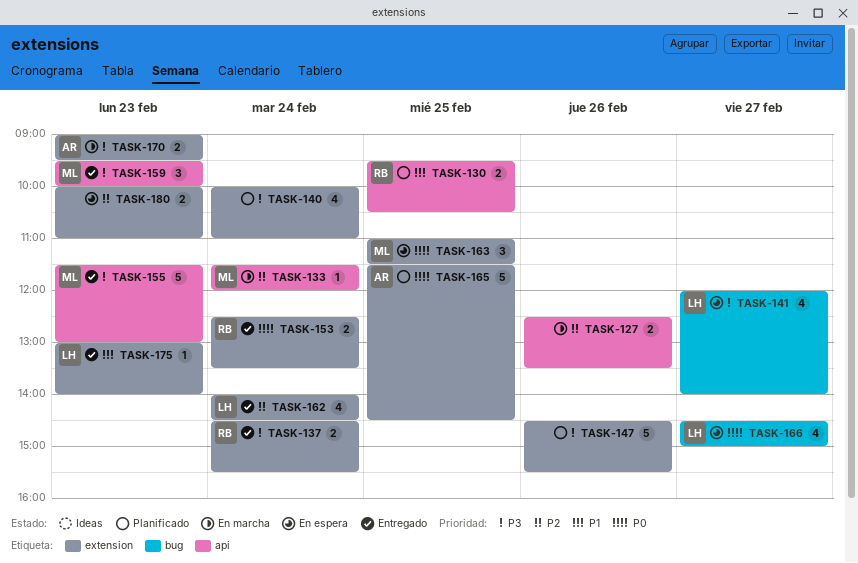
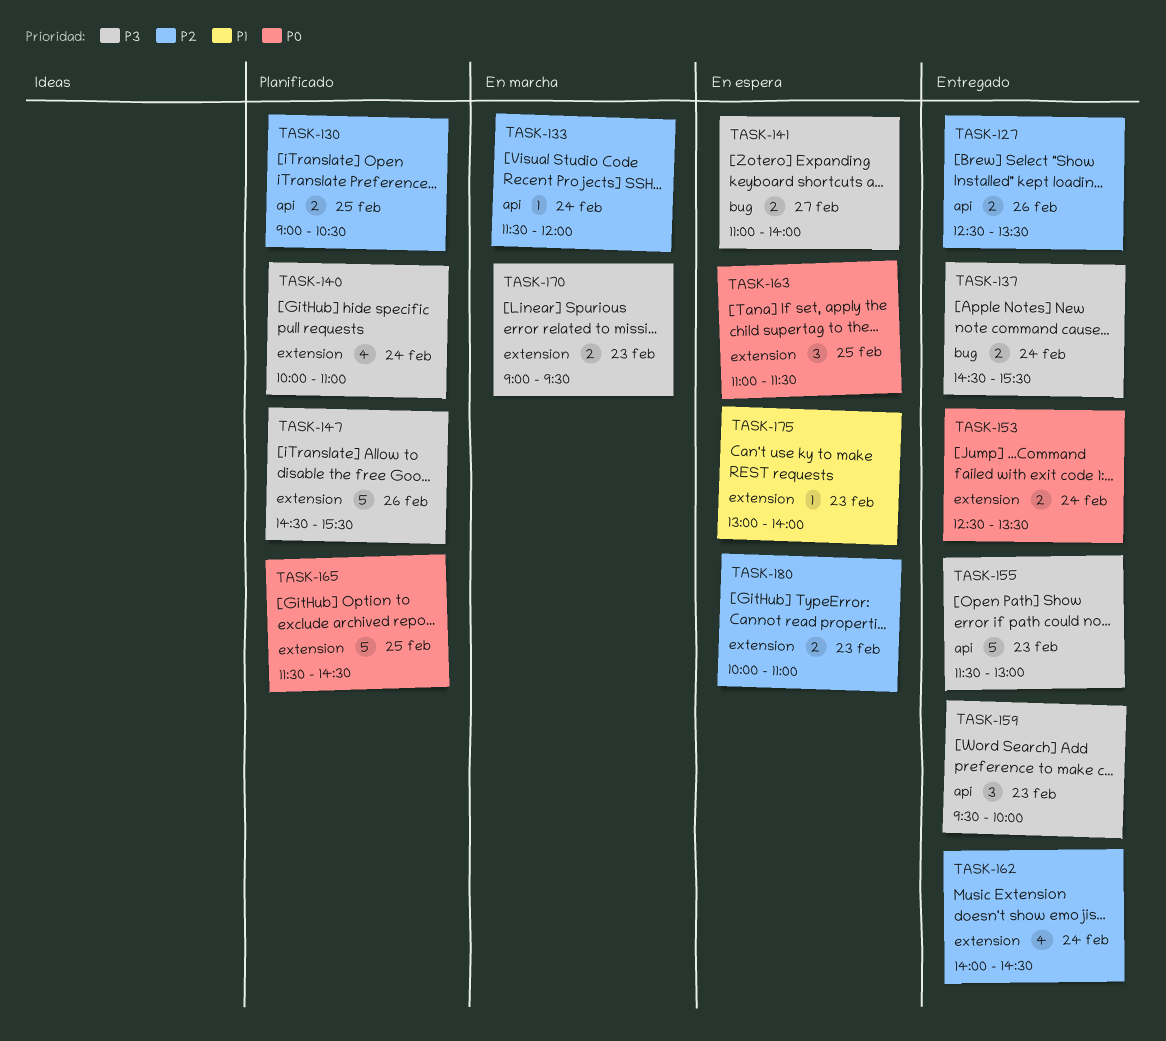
TASK-127, status: En marcha -> Entregado
TASK-130, priority: P1 -> P2
TASK-130, begins: 09:30 -> 09:00
TASK-137, label: extension -> bug
TASK-141, estimate: 4 -> 2
TASK-141, begins: 12:00 -> 11:00
TASK-166: present -> none
TASK-175, status: Entregado -> En espera

